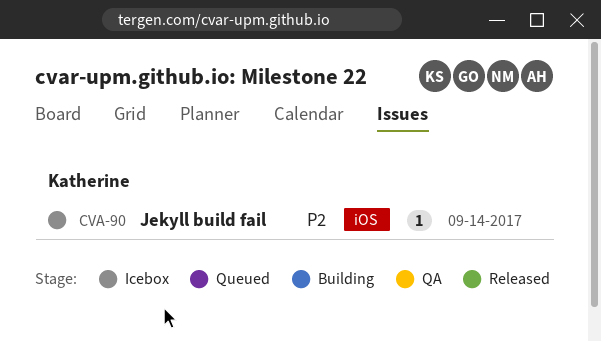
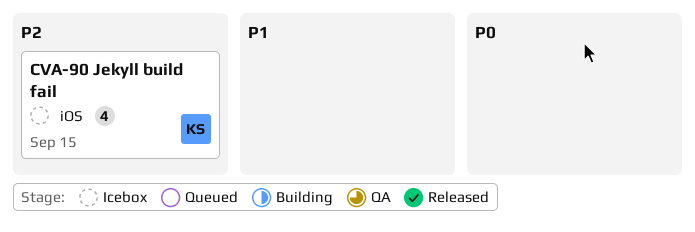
CVA-90, estimate: 1 -> 4
CVA-90, due: Sep 14 -> Sep 15

